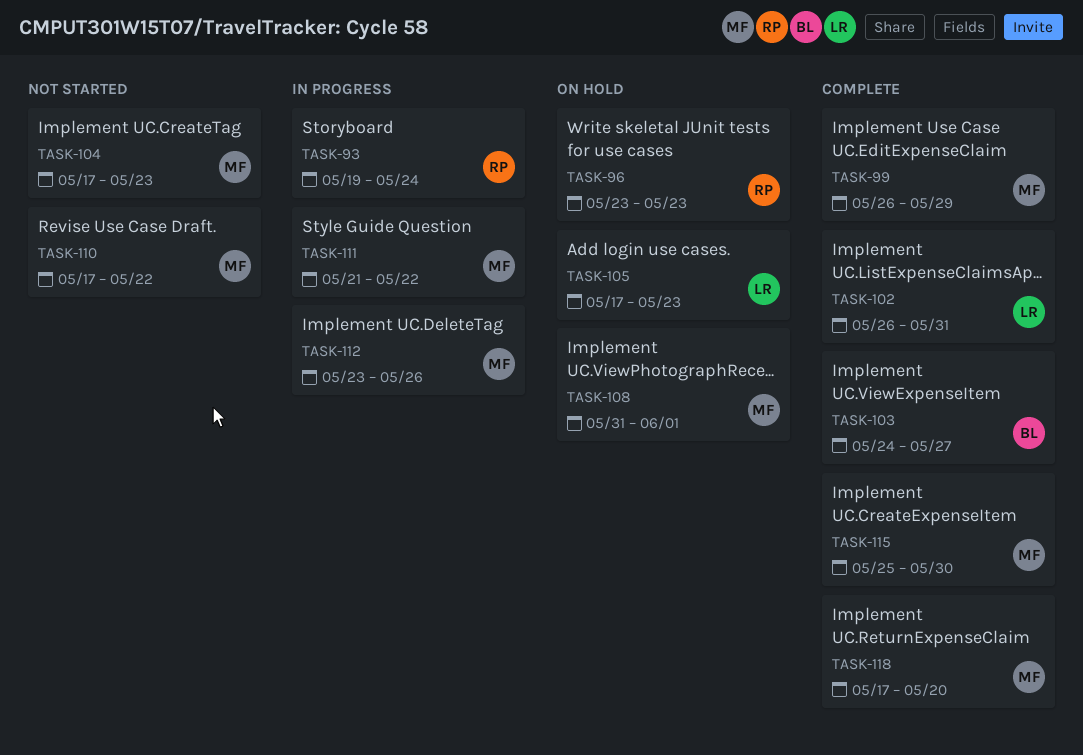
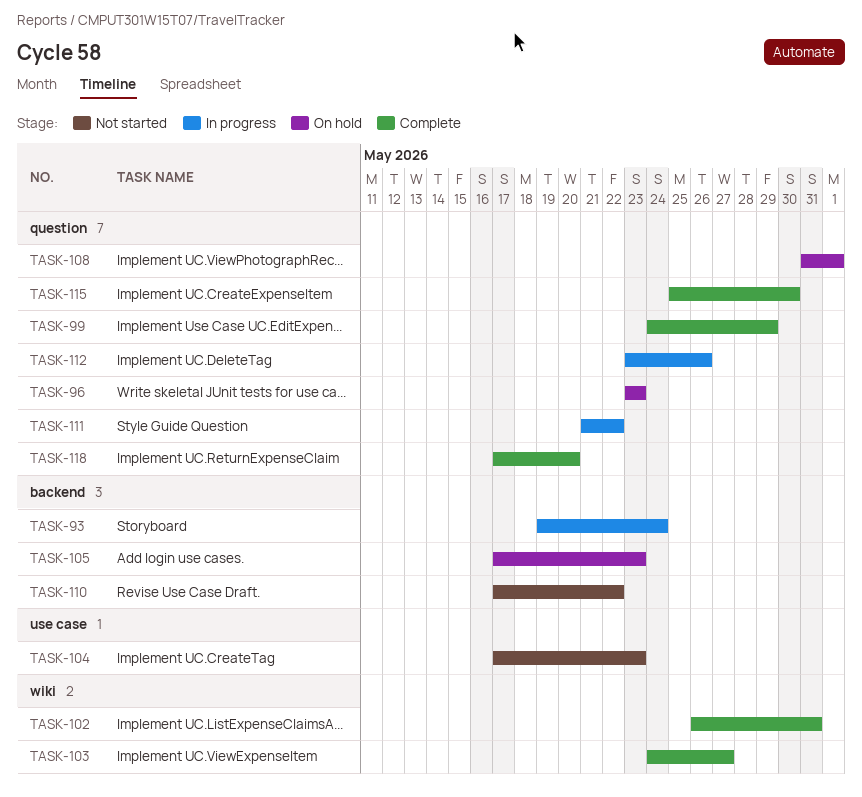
TASK-99, start: May 26 -> May 24

